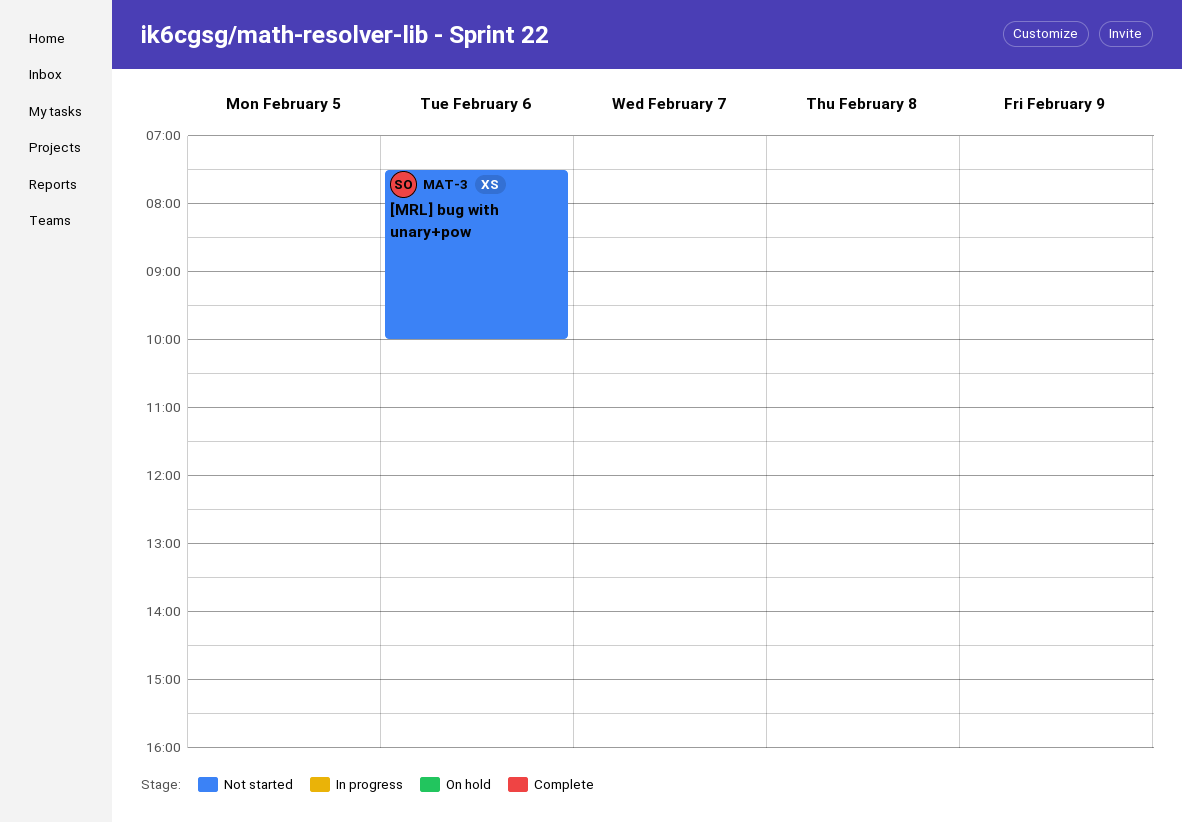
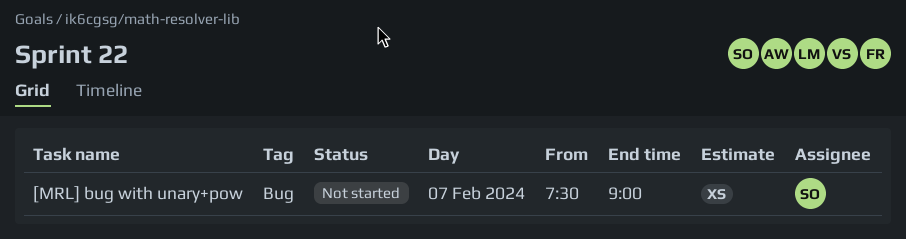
[MRL] bug with unary+pow, day: Feb 6 -> Feb 7
[MRL] bug with unary+pow, ends: 10:00 -> 09:00

